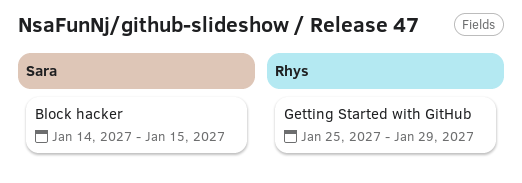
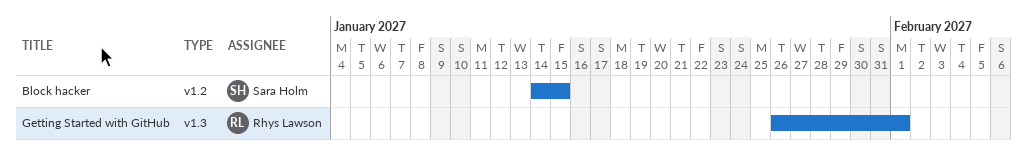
Getting Started with GitHub, start: Jan 25 -> Jan 26
Getting Started with GitHub, due: Jan 29 -> Feb 1

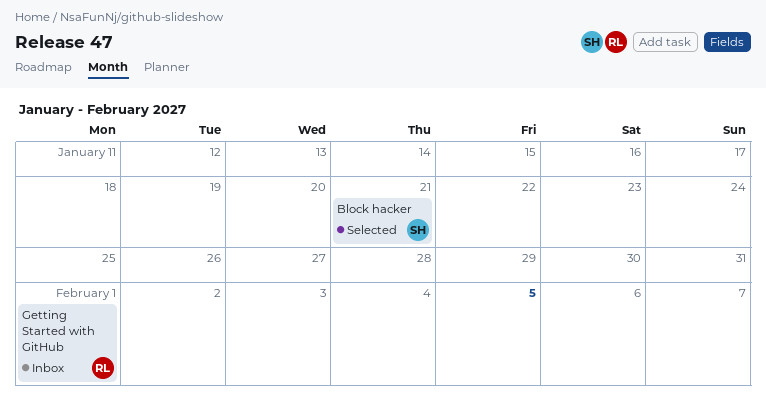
Block hacker, due: Jan 15 -> Jan 21

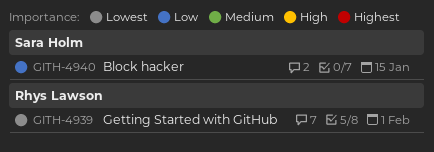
Block hacker, due: Jan 21 -> Jan 15

